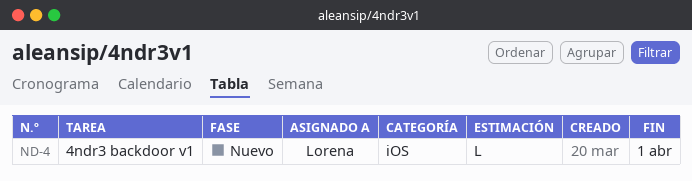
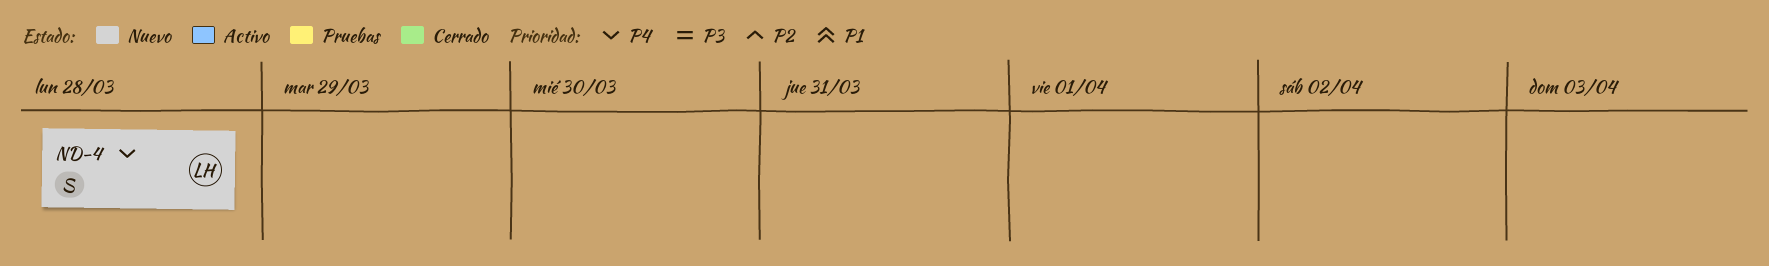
ND-4, estimate: L -> S
ND-4, due: Apr 1 -> Mar 28

